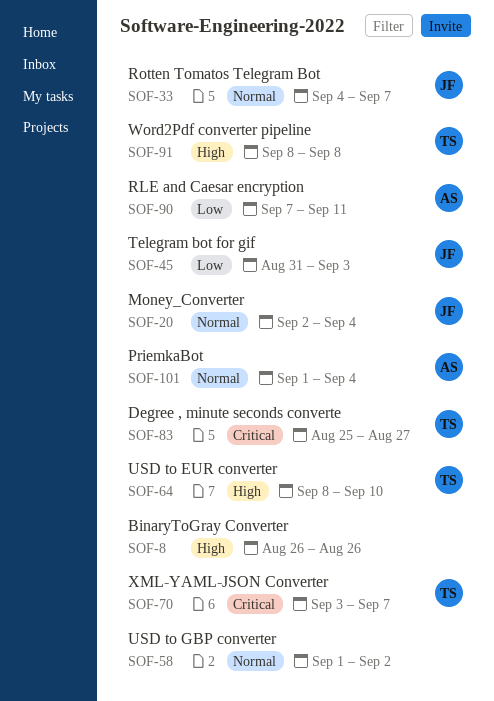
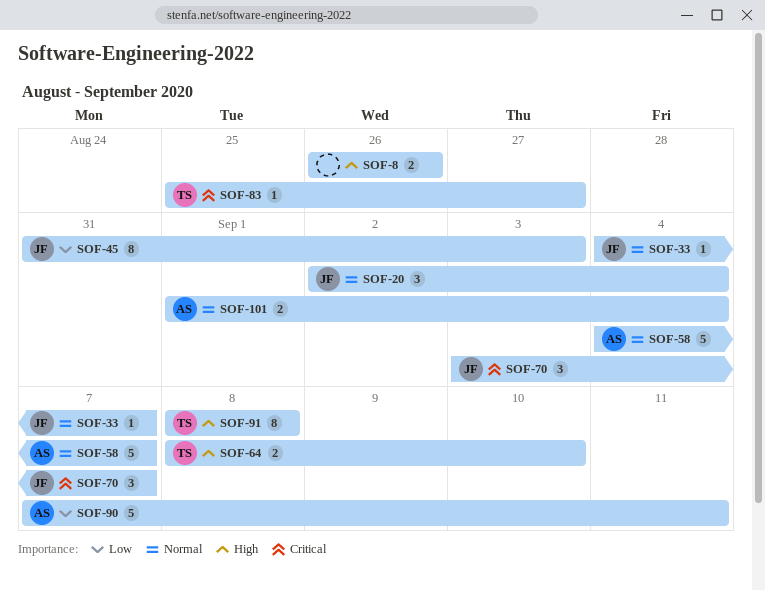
SOF-58, owner: none -> AS
SOF-58, start: Sep 1 -> Sep 4
SOF-58, due: Sep 2 -> Sep 7
SOF-70, owner: TS -> JF

